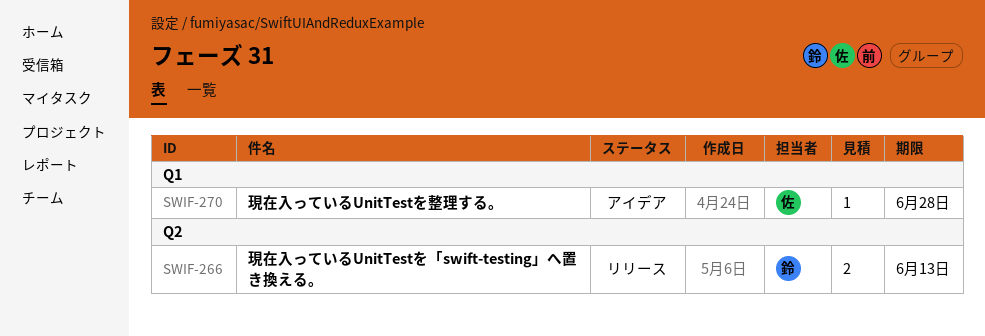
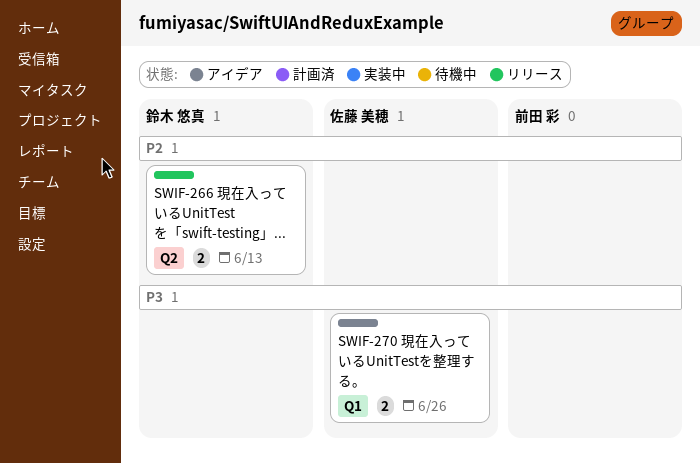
SWIF-270, estimate: 1 -> 2
SWIF-270, due: Jun 28 -> Jun 26

